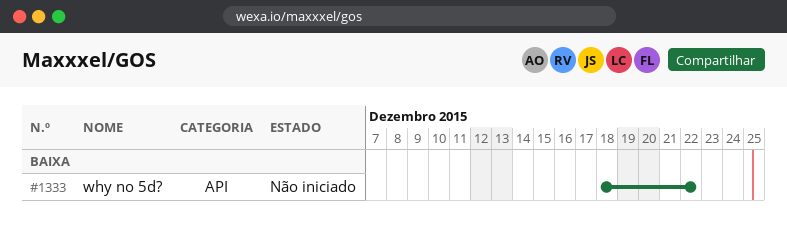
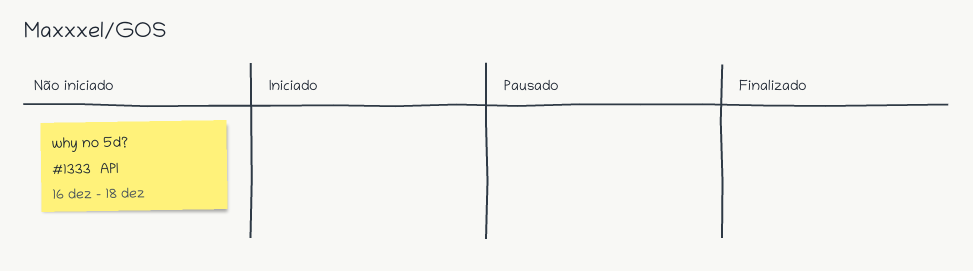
#1333, start: Dec 18 -> Dec 16
#1333, due: Dec 22 -> Dec 18

